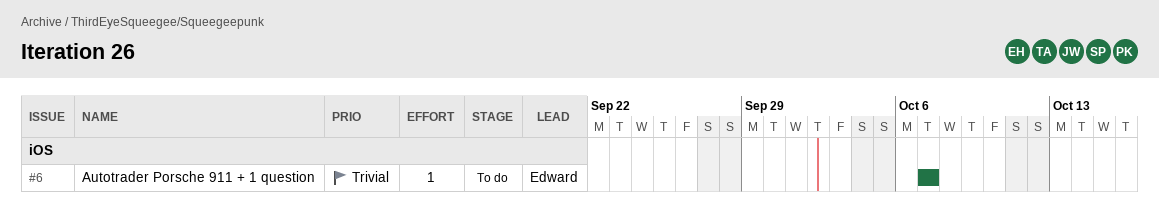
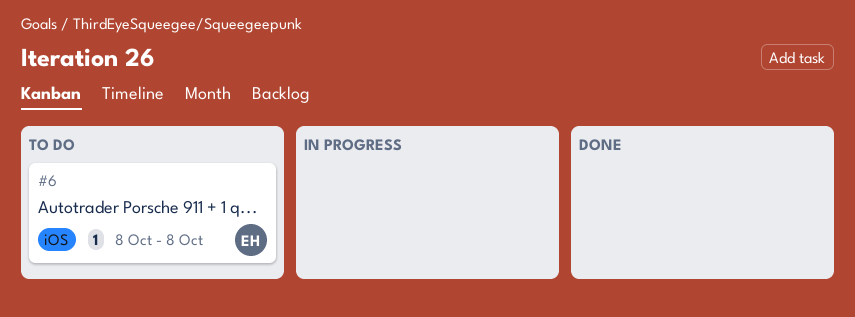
#6, start: Oct 7 -> Oct 8
#6, due: Oct 7 -> Oct 8

